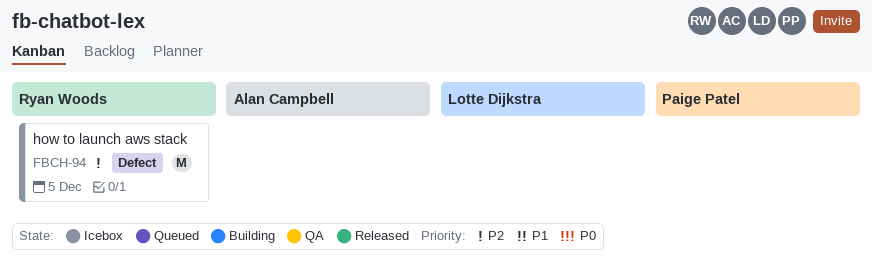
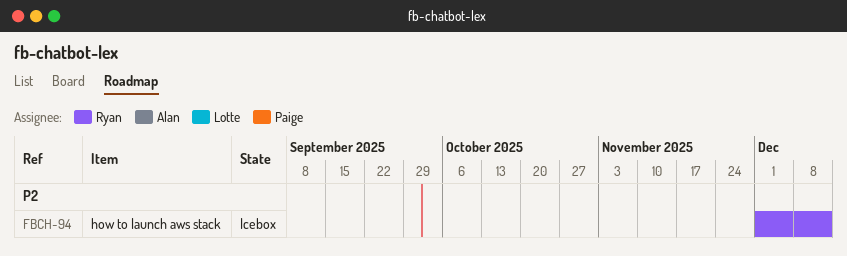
FBCH-94, due: Dec 5 -> Dec 12

